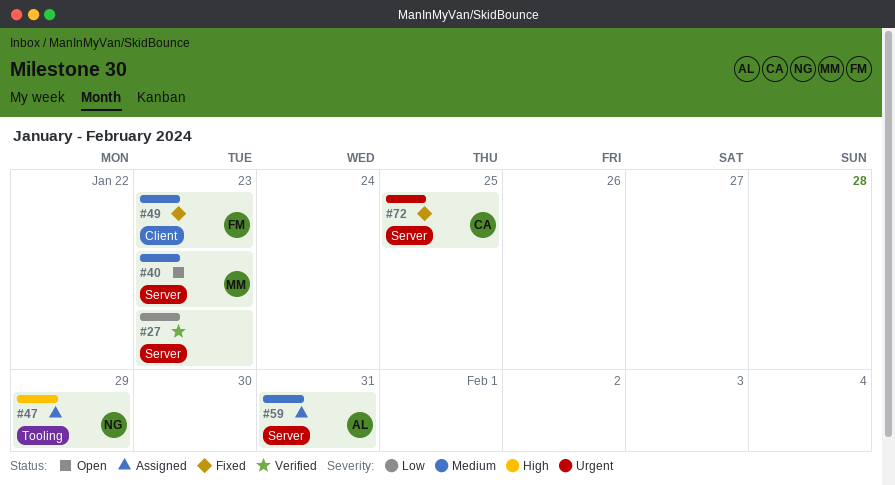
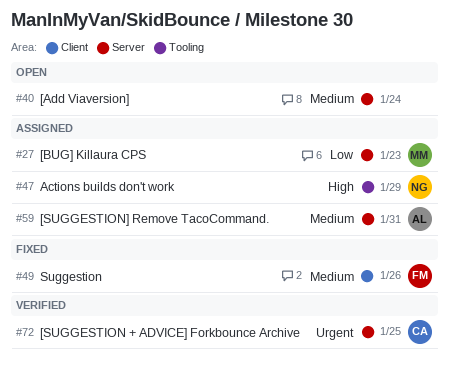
#27, status: Verified -> Assigned
#27, owner: none -> MM
#40, owner: MM -> none
#40, due: Jan 23 -> Jan 24
#49, due: Jan 23 -> Jan 26
#72, status: Fixed -> Verified

